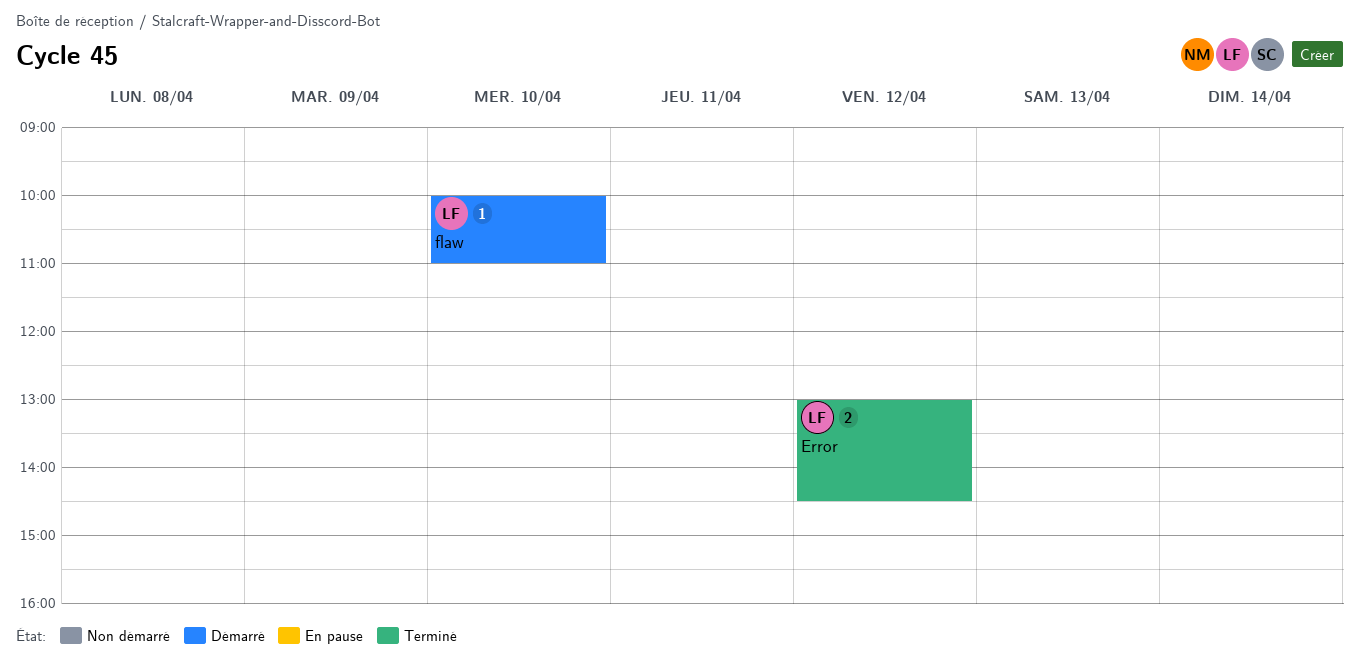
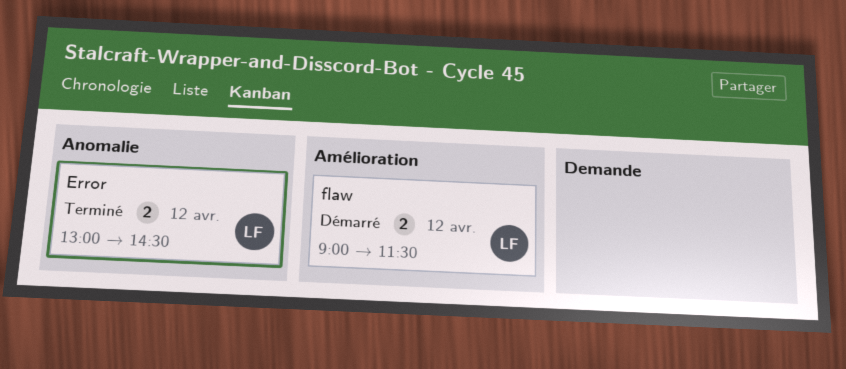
flaw, estimate: 1 -> 2
flaw, day: Apr 10 -> Apr 12
flaw, begins: 10:00 -> 09:00
flaw, ends: 11:00 -> 11:30

